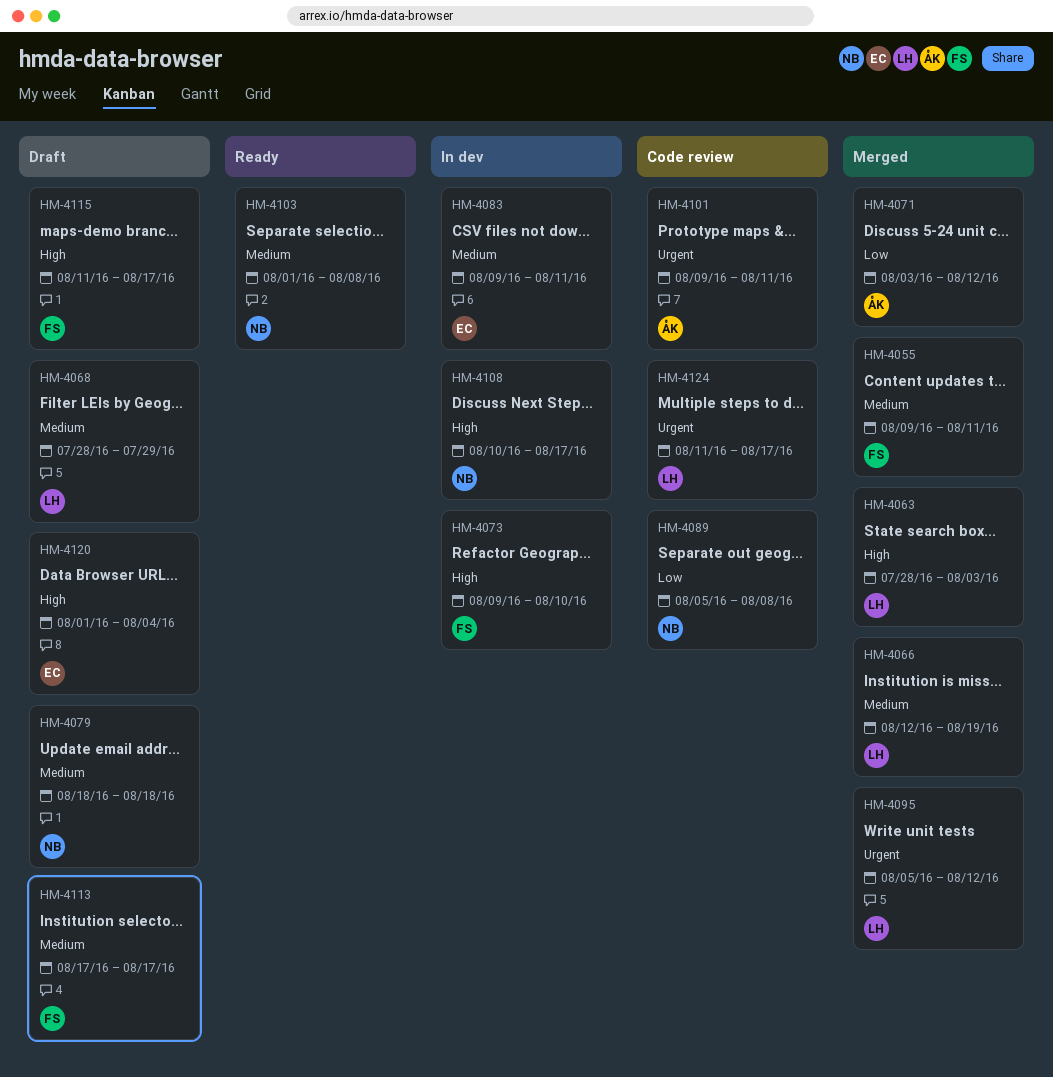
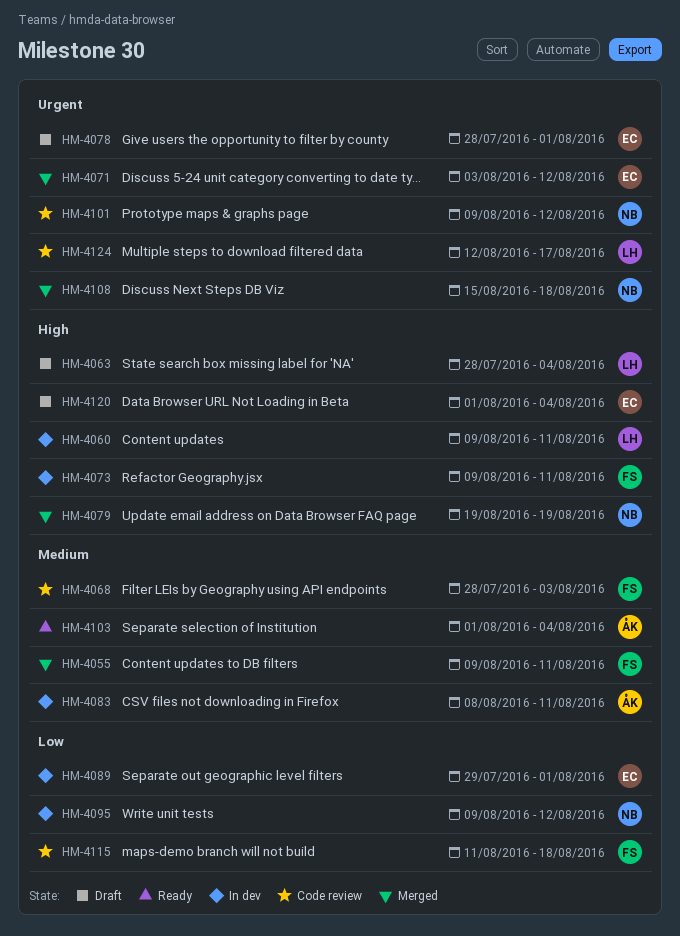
HM-4060: none -> present
HM-4063, status: Merged -> Draft
HM-4063, due: Aug 3 -> Aug 4
HM-4066: present -> none
HM-4068, status: Draft -> Code review
HM-4068, owner: LH -> FS
HM-4068, due: Jul 29 -> Aug 3
HM-4071, owner: ÅK -> EC
HM-4071, priority: Low -> Urgent
HM-4073, due: Aug 10 -> Aug 11
HM-4078: none -> present
HM-4079, status: Draft -> Merged
HM-4079, priority: Medium -> High
HM-4079, start: Aug 18 -> Aug 19
HM-4079, due: Aug 18 -> Aug 19
HM-4083, owner: EC -> ÅK
HM-4083, start: Aug 9 -> Aug 8
HM-4089, status: Code review -> In dev
HM-4089, owner: NB -> EC
HM-4089, start: Aug 5 -> Jul 29
HM-4089, due: Aug 8 -> Aug 1
HM-4095, status: Merged -> In dev
HM-4095, owner: LH -> NB
HM-4095, priority: Urgent -> Low
HM-4095, start: Aug 5 -> Aug 9
HM-4101, owner: ÅK -> NB
HM-4101, due: Aug 11 -> Aug 12
HM-4103, owner: NB -> ÅK
HM-4103, due: Aug 8 -> Aug 4
HM-4108, status: In dev -> Merged
HM-4108, priority: High -> Urgent
HM-4108, start: Aug 10 -> Aug 15
HM-4108, due: Aug 17 -> Aug 18
HM-4113: present -> none
HM-4115, status: Draft -> Code review
HM-4115, priority: High -> Low
HM-4115, due: Aug 17 -> Aug 18
HM-4124, start: Aug 11 -> Aug 12

